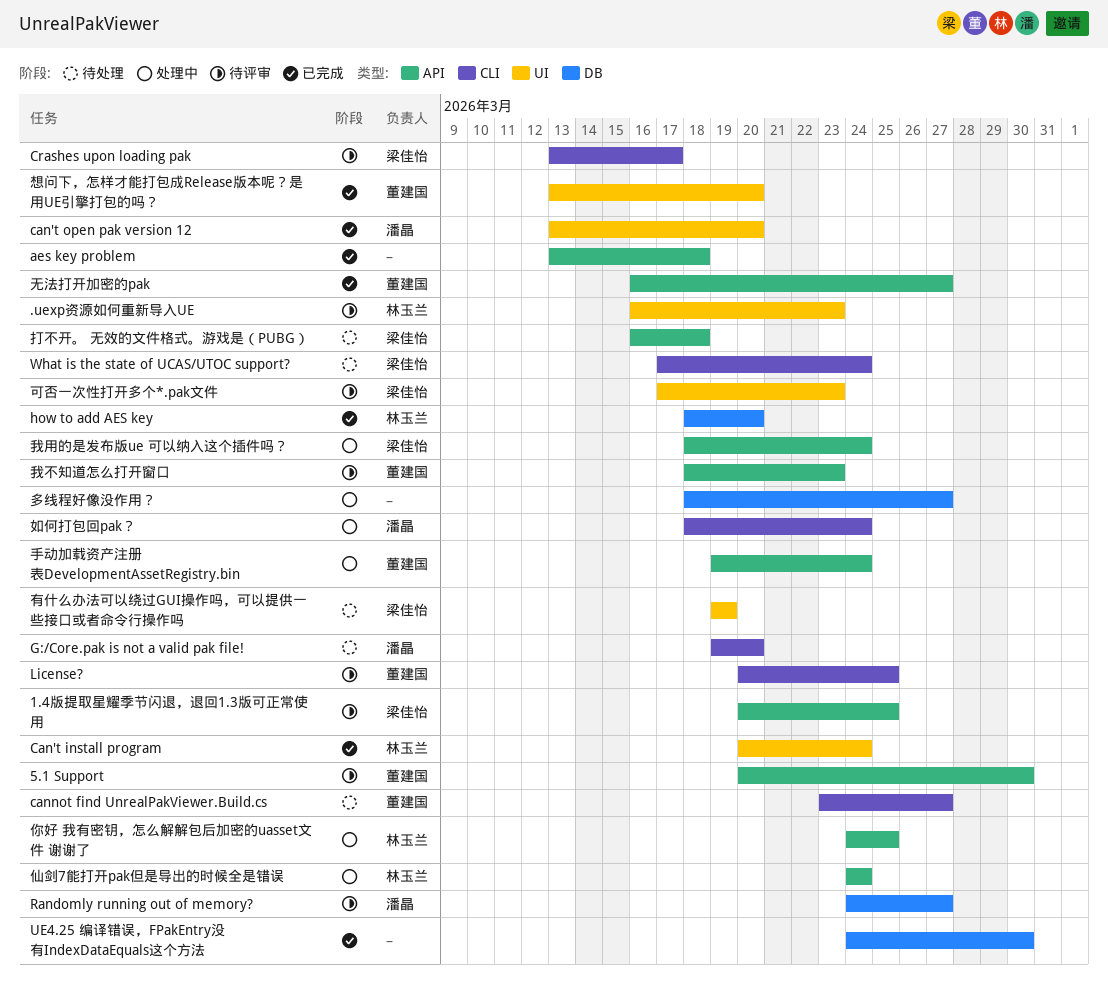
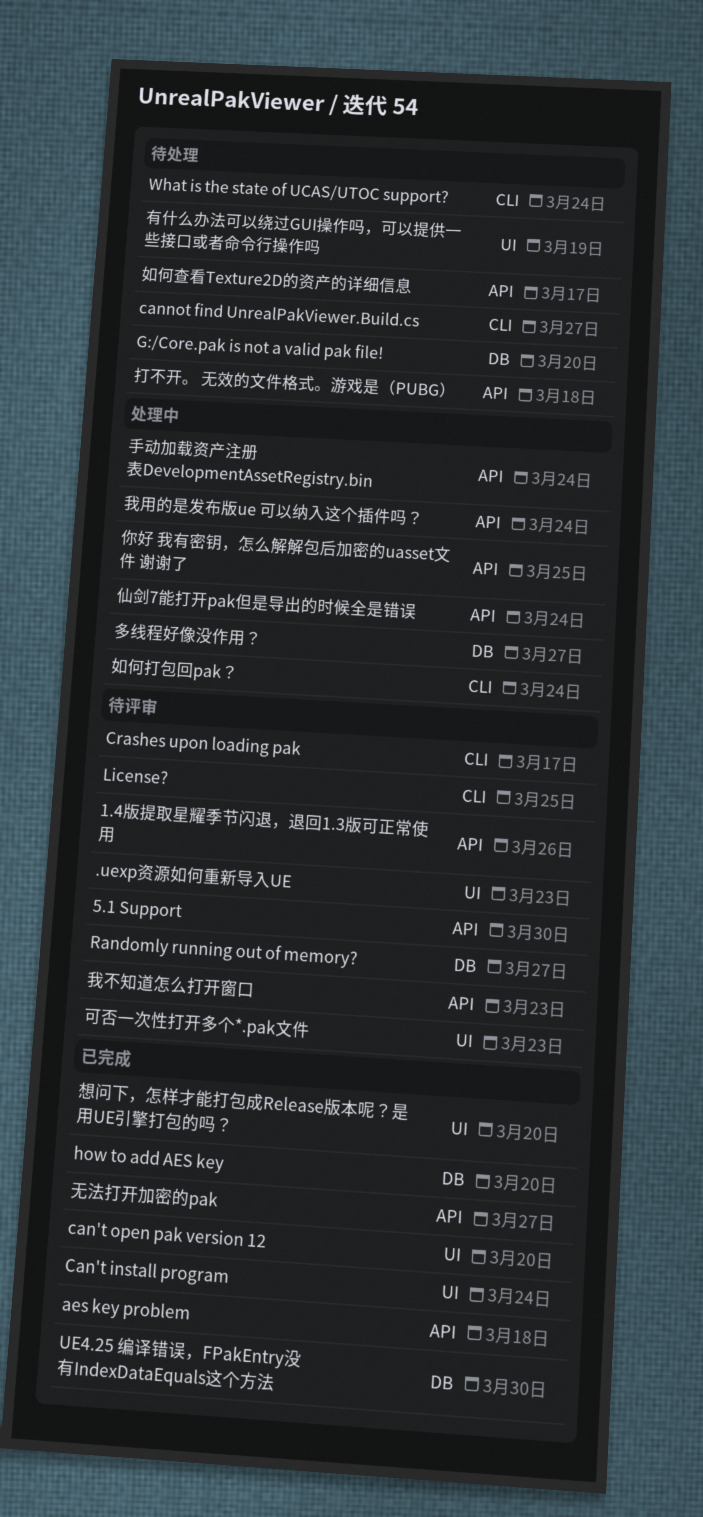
1.4版提取星耀季节闪退，退回1.3版可正常使用, due: Mar 25 -> Mar 26
G:/Core.pak is not a valid pak file!, label: CLI -> DB
如何查看Texture2D的资产的详细信息: none -> present

